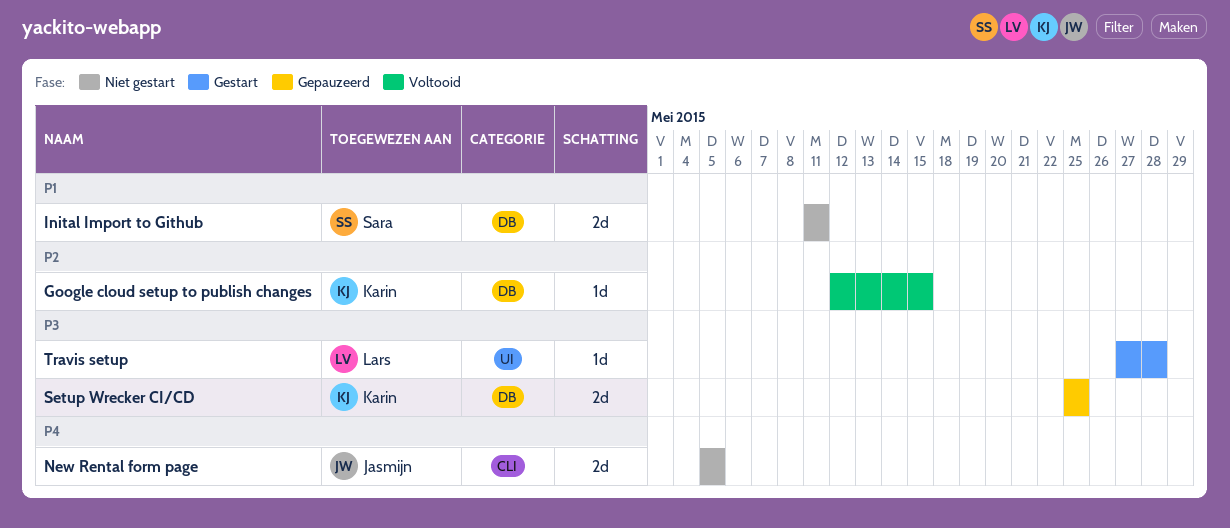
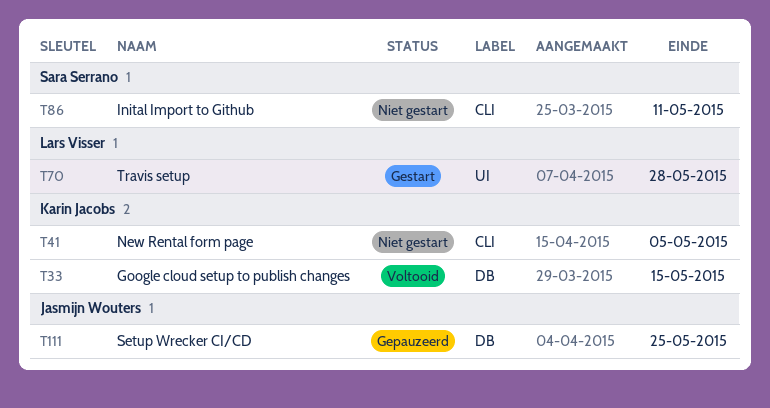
Inital Import to Github, label: DB -> CLI
New Rental form page, owner: Jasmijn Wouters -> Karin Jacobs
Setup Wrecker CI/CD, owner: Karin Jacobs -> Jasmijn Wouters

